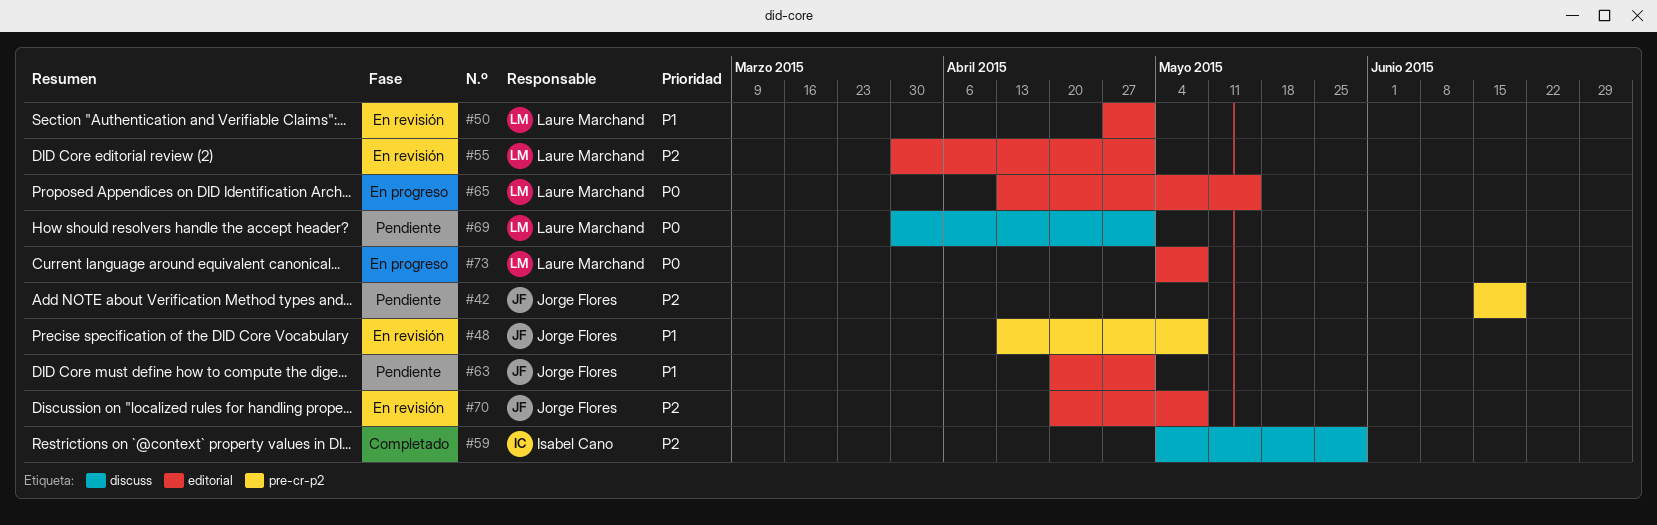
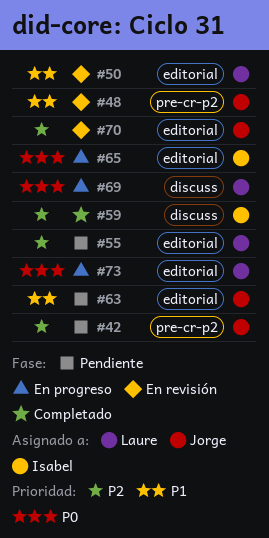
#55, status: En revisión -> Pendiente
#65, owner: Laure Marchand -> Isabel Cano
#69, status: Pendiente -> En progreso

